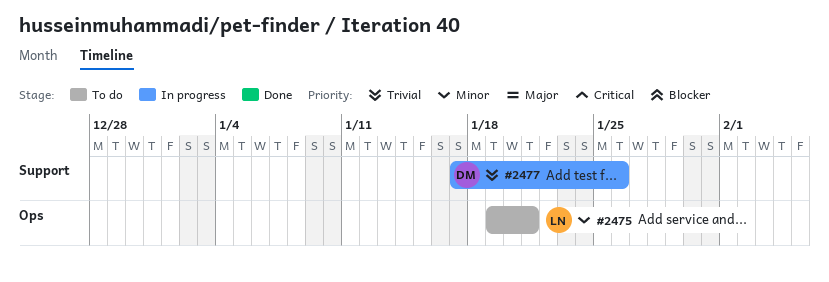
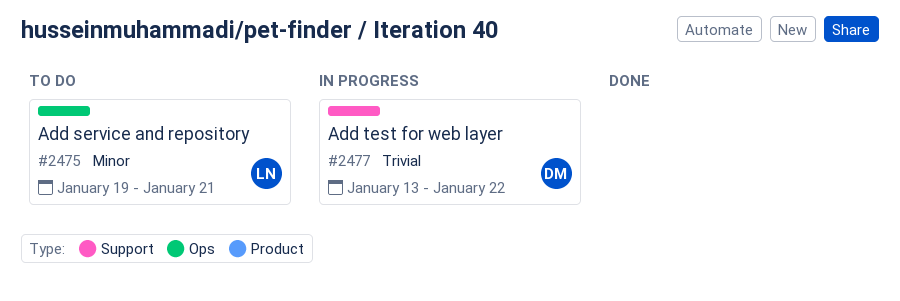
#2477, start: Jan 17 -> Jan 13
#2477, due: Jan 26 -> Jan 22

